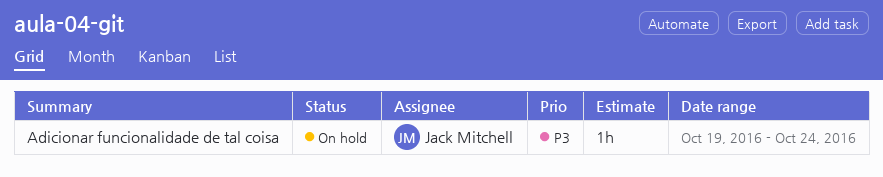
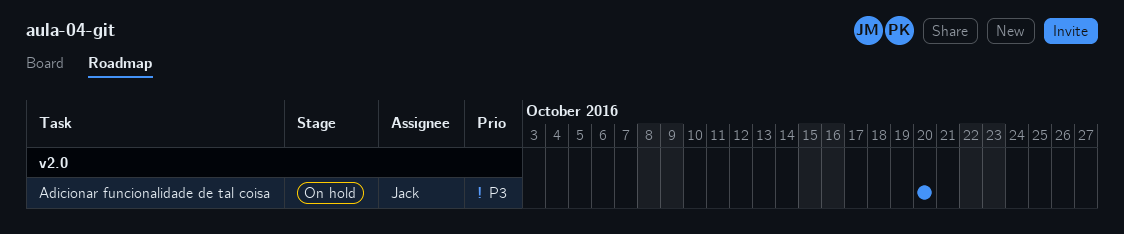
Adicionar funcionalidade de tal coisa, start: Oct 19 -> Oct 20
Adicionar funcionalidade de tal coisa, due: Oct 24 -> Oct 20

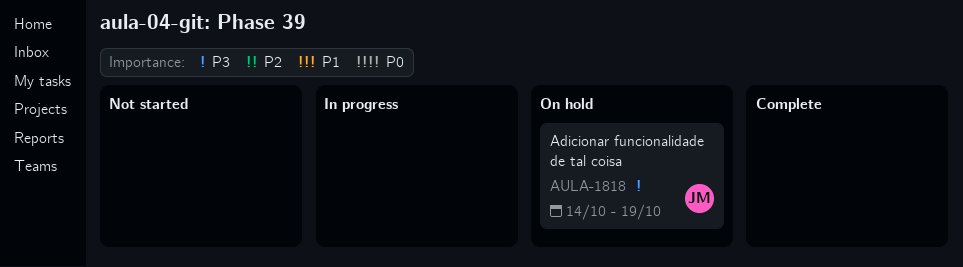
Adicionar funcionalidade de tal coisa, start: Oct 20 -> Oct 14
Adicionar funcionalidade de tal coisa, due: Oct 20 -> Oct 19

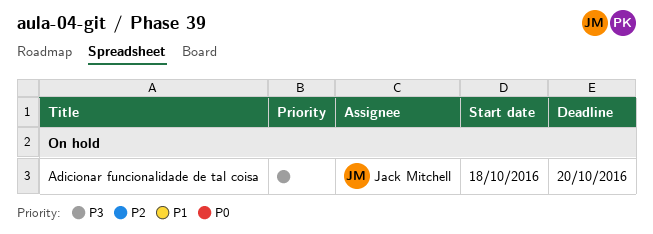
Adicionar funcionalidade de tal coisa, start: Oct 14 -> Oct 18
Adicionar funcionalidade de tal coisa, due: Oct 19 -> Oct 20

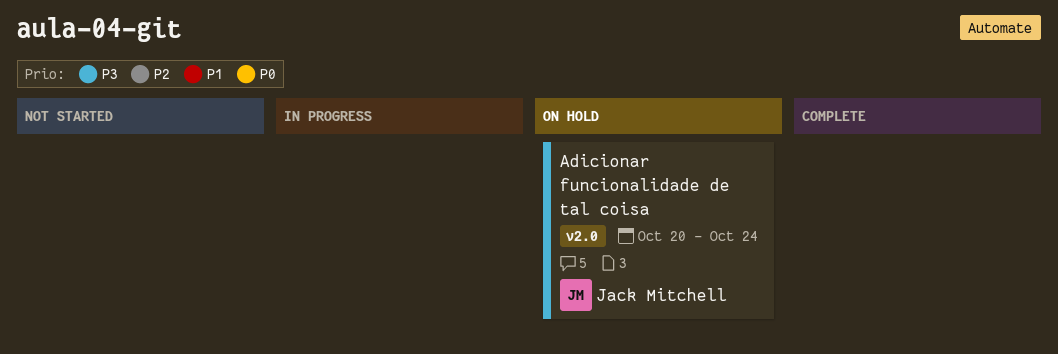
Adicionar funcionalidade de tal coisa, start: Oct 18 -> Oct 20
Adicionar funcionalidade de tal coisa, due: Oct 20 -> Oct 24

